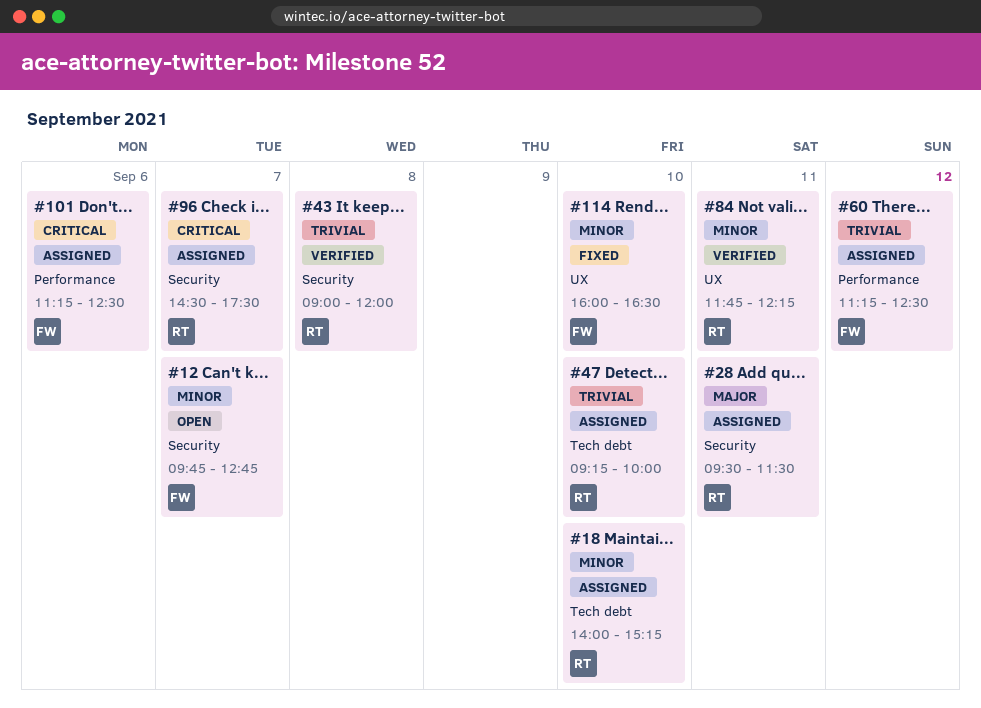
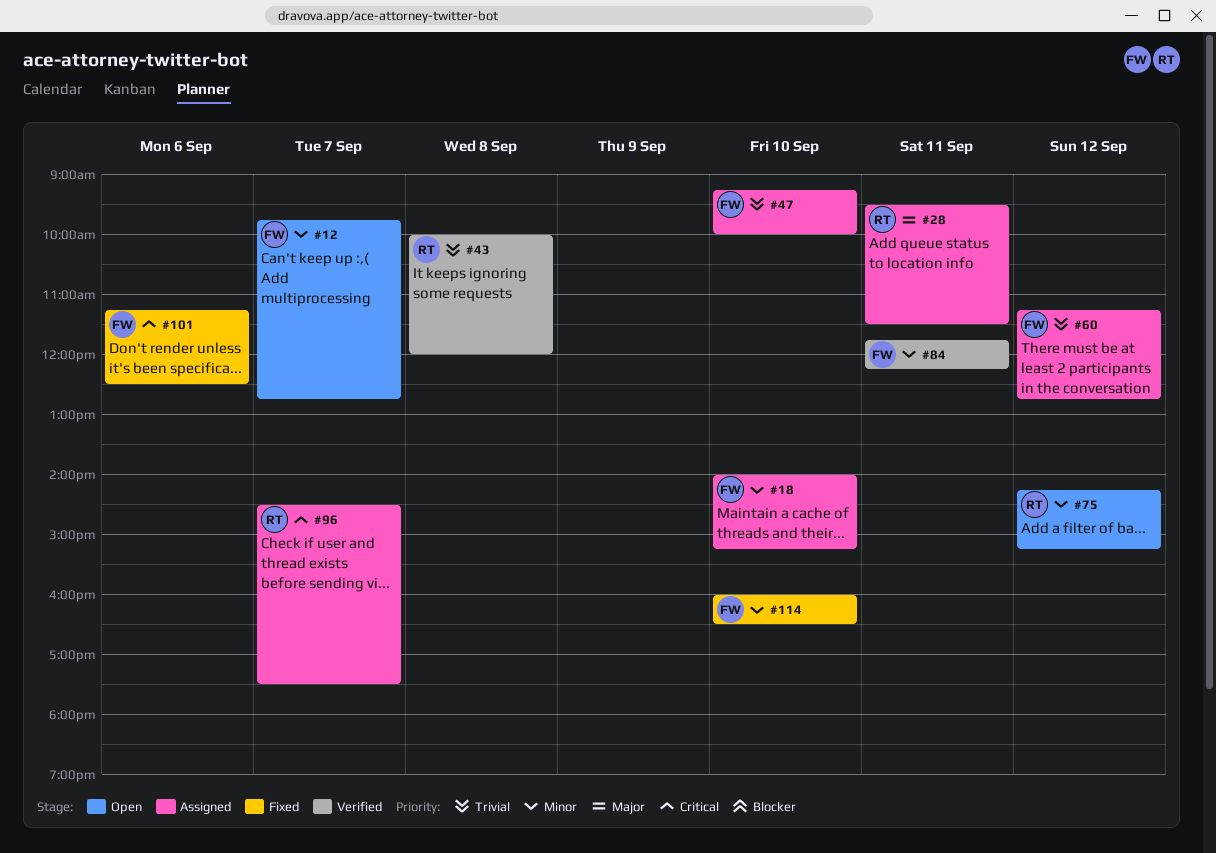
#18, owner: RT -> FW
#43, begins: 09:00 -> 10:00
#47, owner: RT -> FW
#60, ends: 12:30 -> 12:45
#75: none -> present
#84, owner: RT -> FW
#101, status: Assigned -> Fixed

